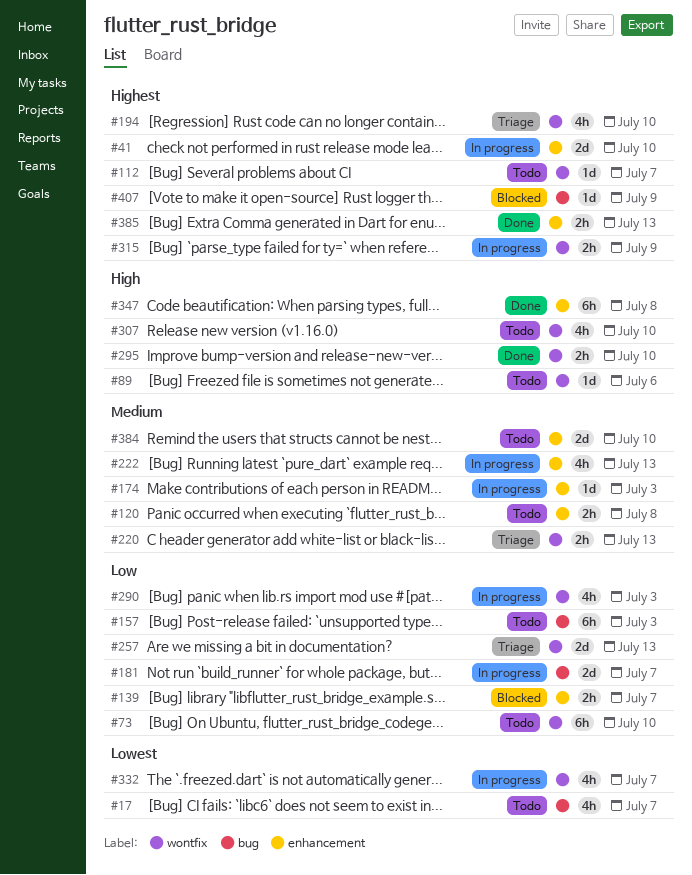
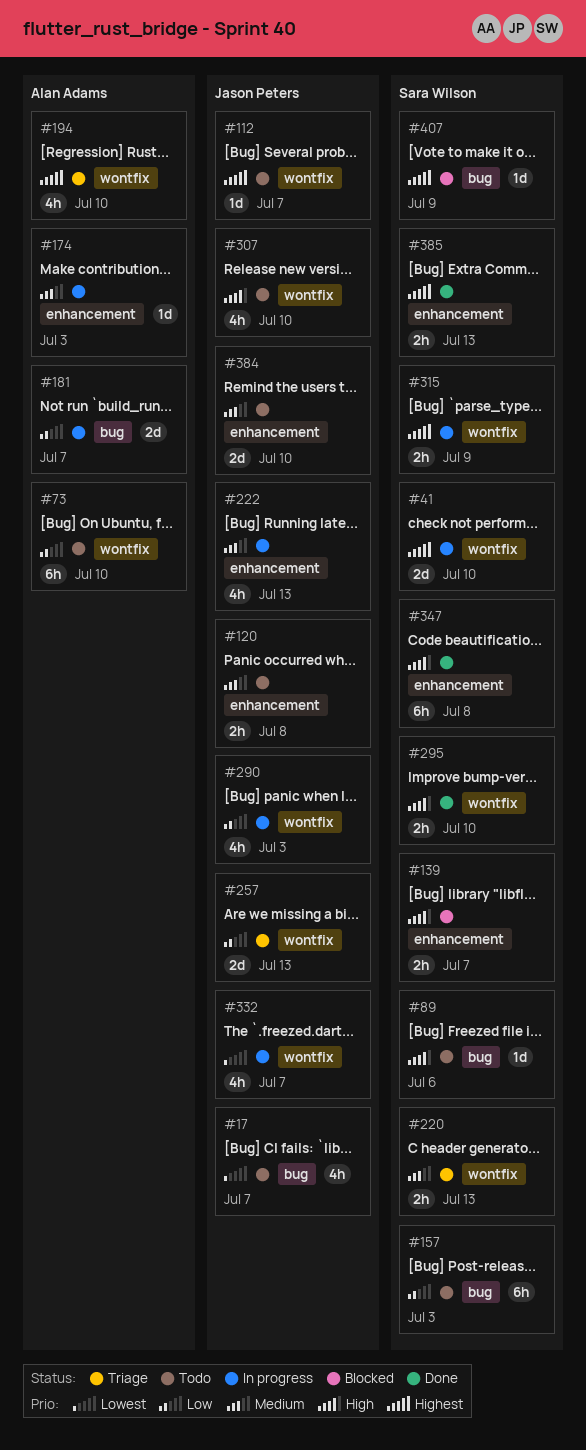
#41, label: enhancement -> wontfix
#89, label: wontfix -> bug
#139, priority: Low -> High

